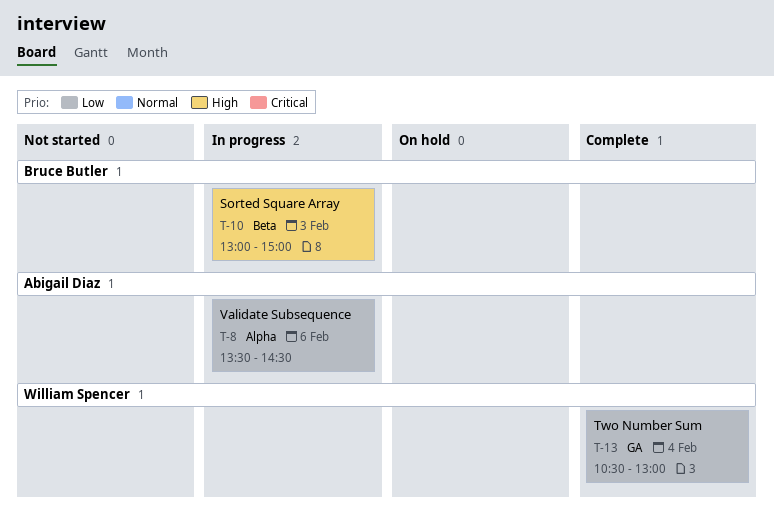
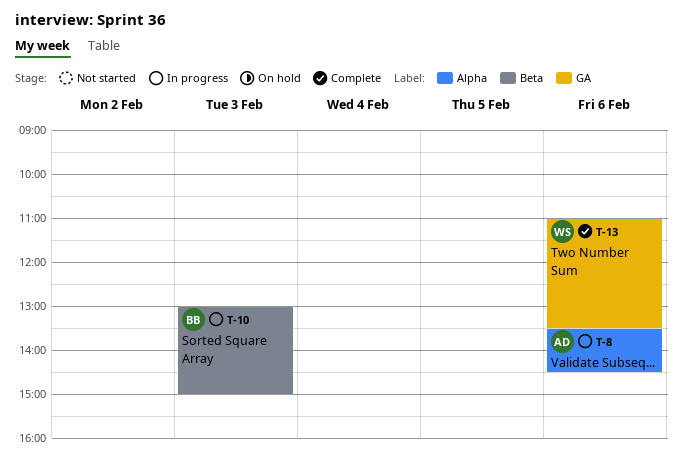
T-13, day: Feb 4 -> Feb 6
T-13, begins: 10:30 -> 11:00
T-13, ends: 13:00 -> 13:30

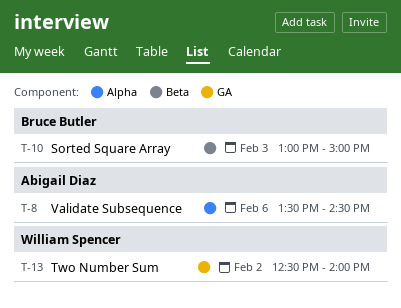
T-13, day: Feb 6 -> Feb 2
T-13, begins: 11:00 -> 12:30
T-13, ends: 13:30 -> 14:00

